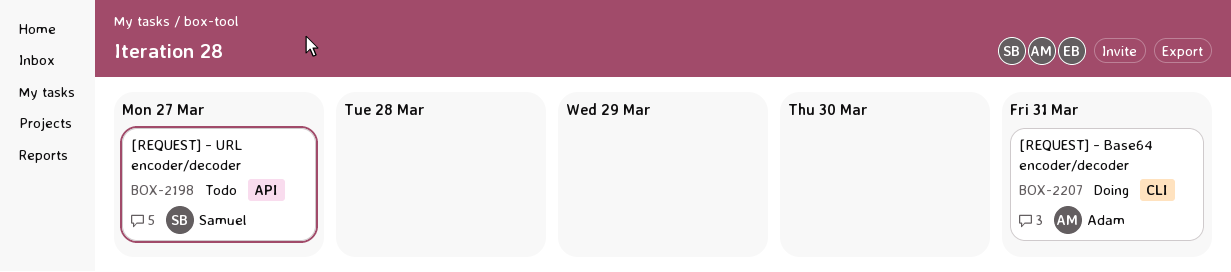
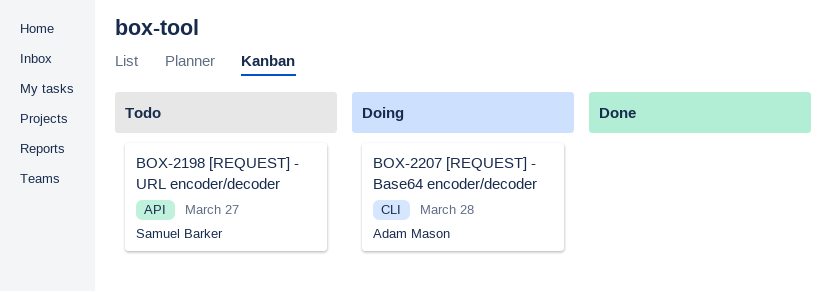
BOX-2207, due: Mar 31 -> Mar 28

